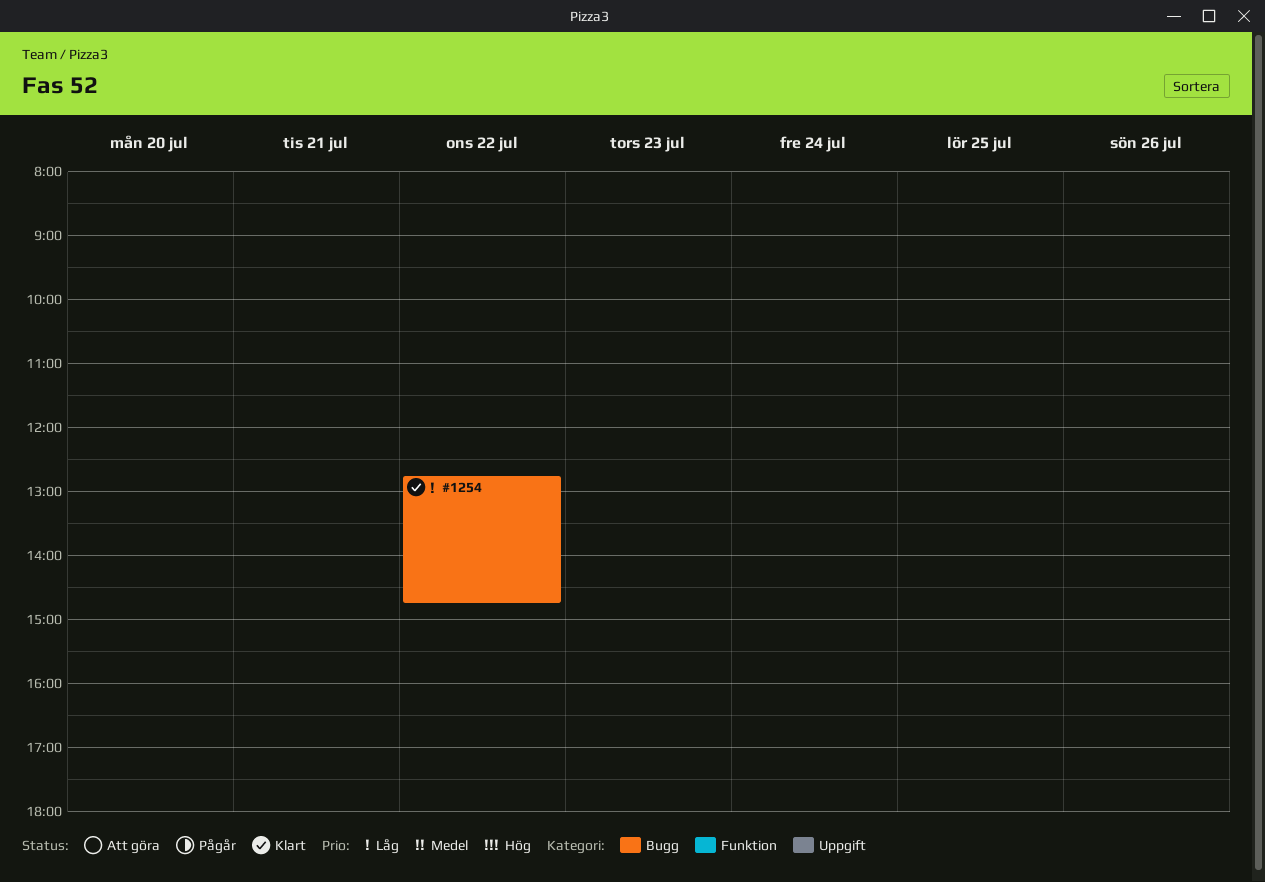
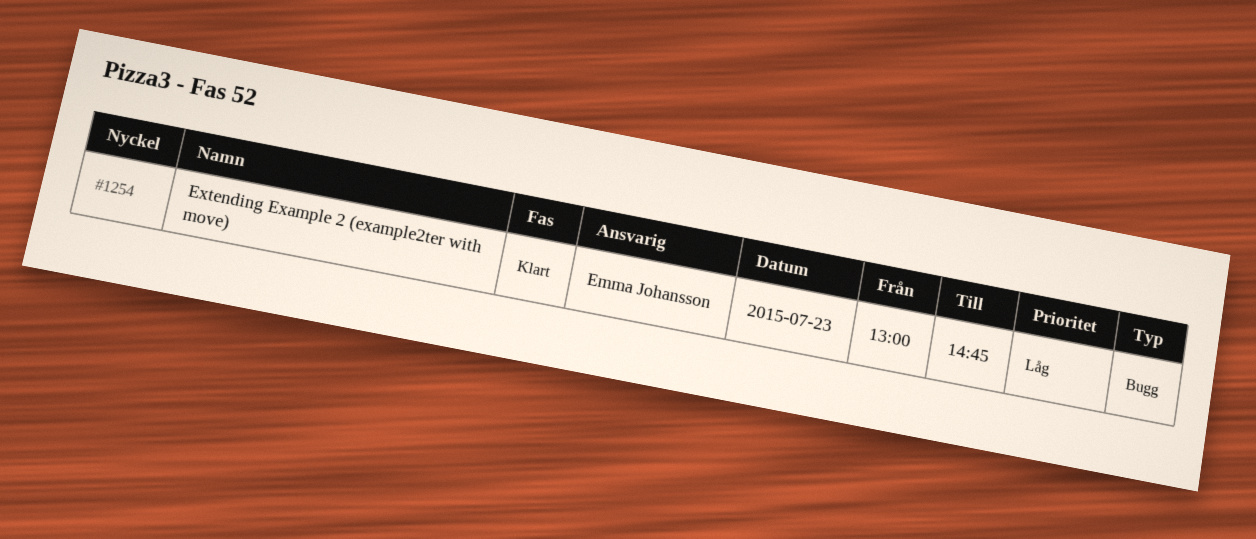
#1254, day: Jul 22 -> Jul 23
#1254, begins: 12:45 -> 13:00

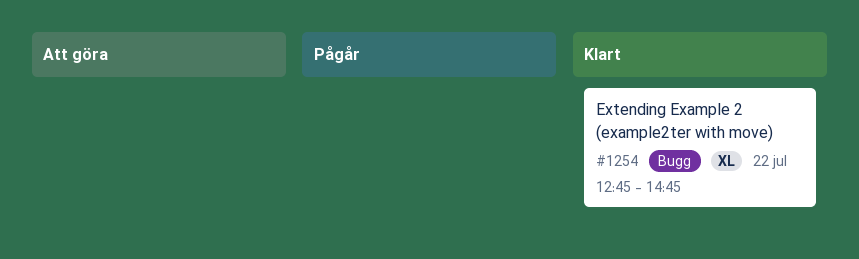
#1254, day: Jul 23 -> Jul 22
#1254, begins: 13:00 -> 12:45

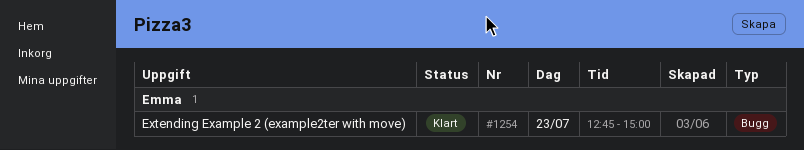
#1254, day: Jul 22 -> Jul 23
#1254, ends: 14:45 -> 15:00

